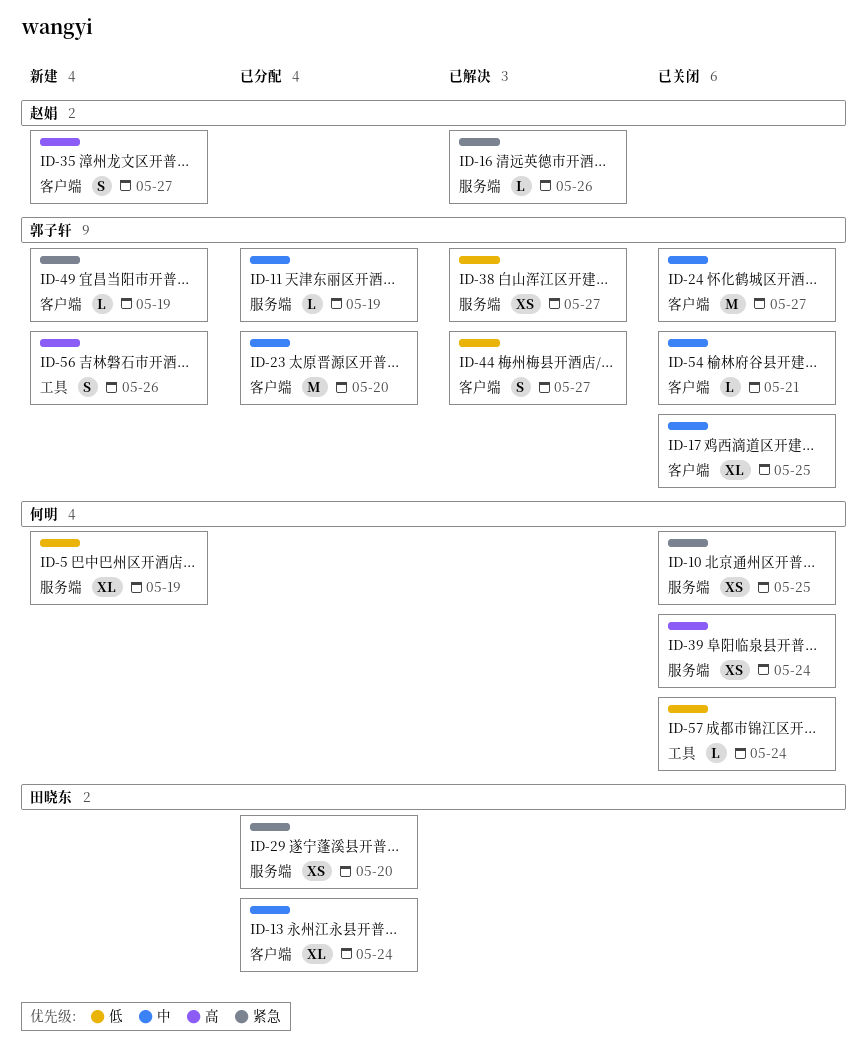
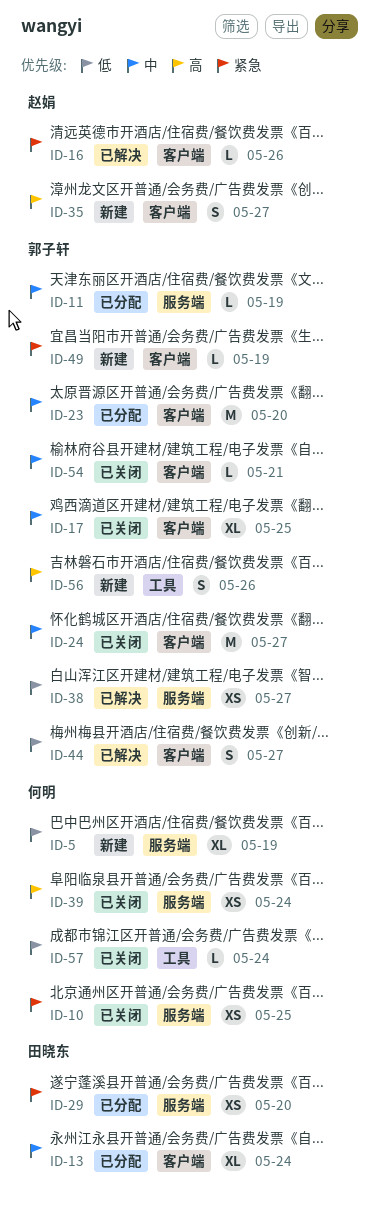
ID-16, label: 服务端 -> 客户端

